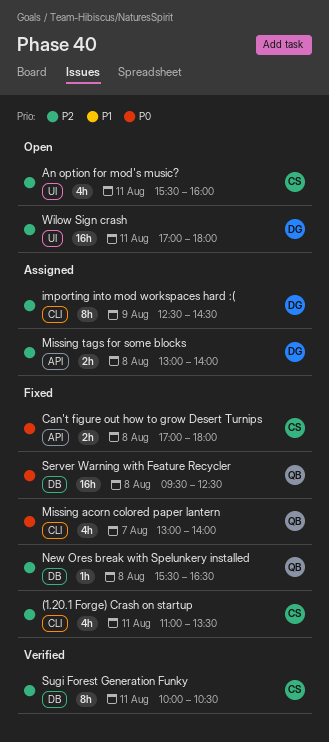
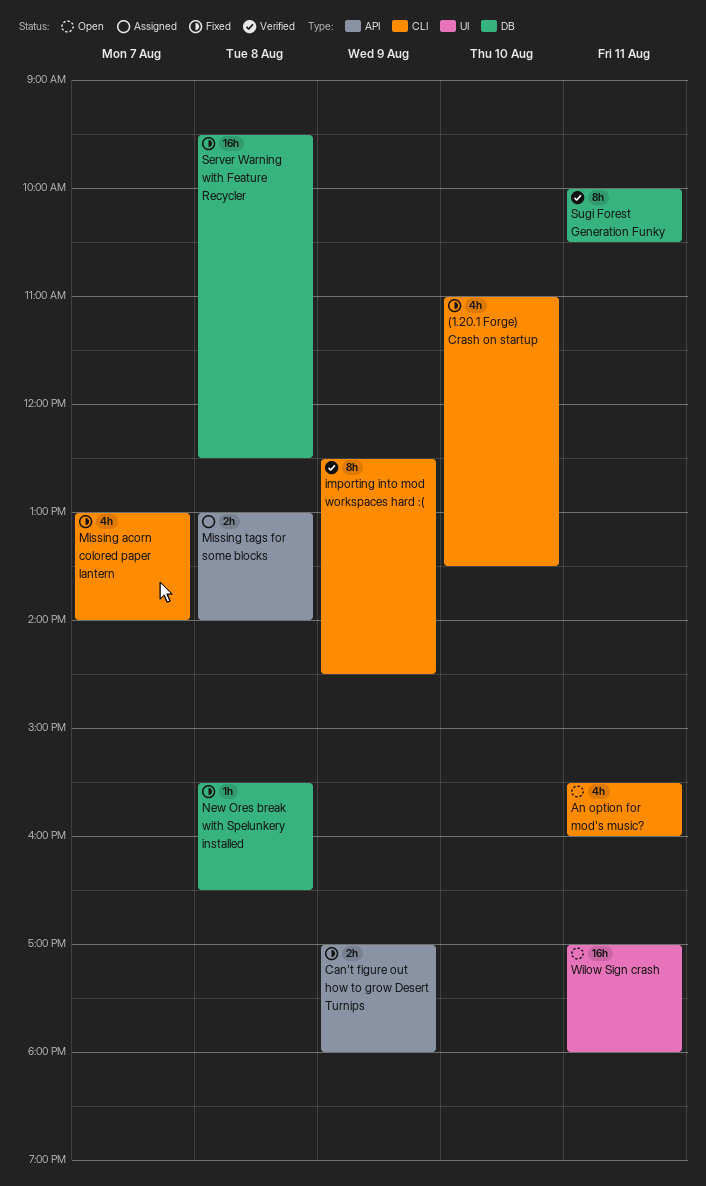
(1.20.1 Forge) Crash on startup, day: Aug 11 -> Aug 10
An option for mod's music?, label: UI -> CLI
Can't figure out how to grow Desert Turnips, day: Aug 8 -> Aug 9
importing into mod workspaces hard :(, status: Assigned -> Verified

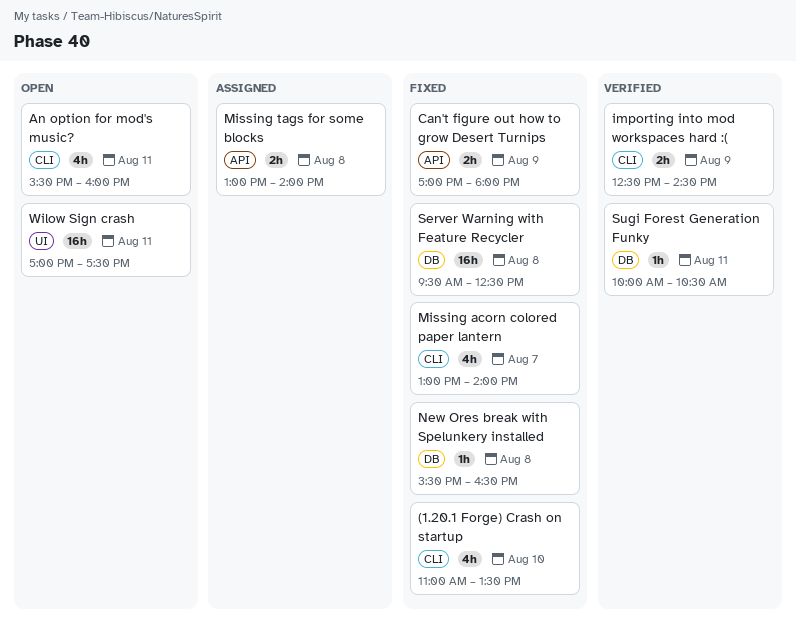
importing into mod workspaces hard :(, estimate: 8h -> 2h
Sugi Forest Generation Funky, estimate: 8h -> 1h
Wilow Sign crash, ends: 18:00 -> 17:30

